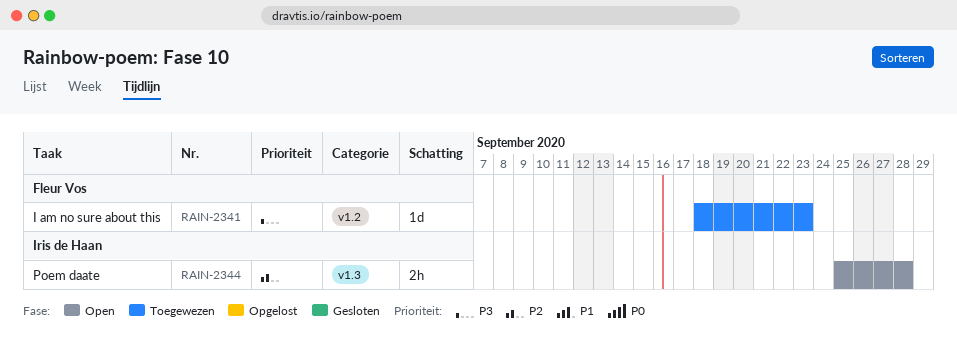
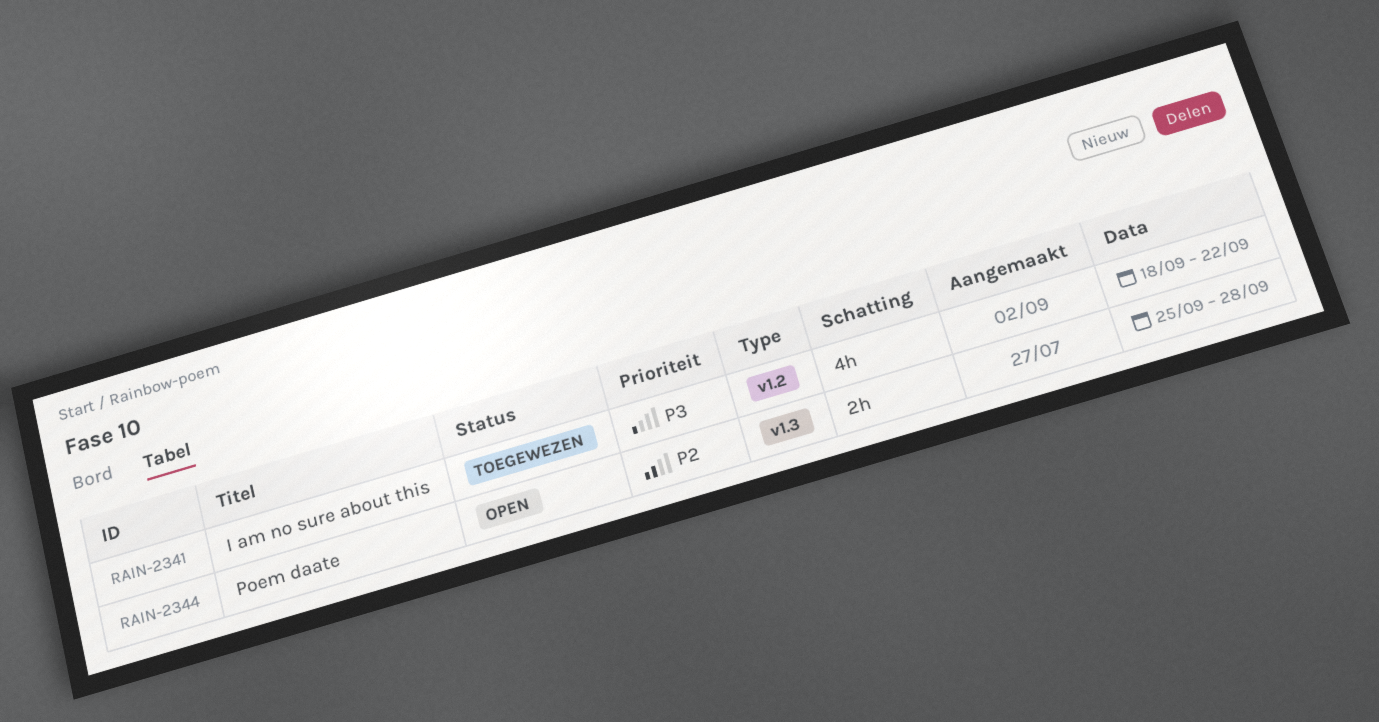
RAIN-2341, estimate: 1d -> 4h
RAIN-2341, due: Sep 23 -> Sep 22

